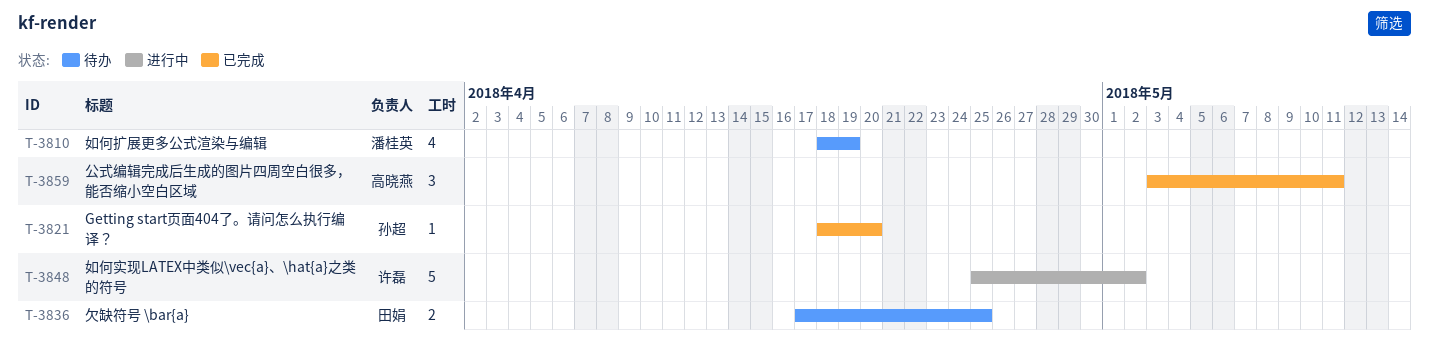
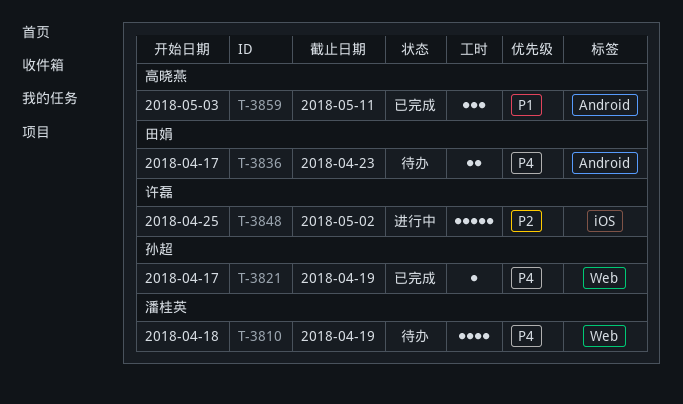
T-3821, start: Apr 18 -> Apr 17
T-3821, due: Apr 20 -> Apr 19
T-3836, due: Apr 25 -> Apr 23

